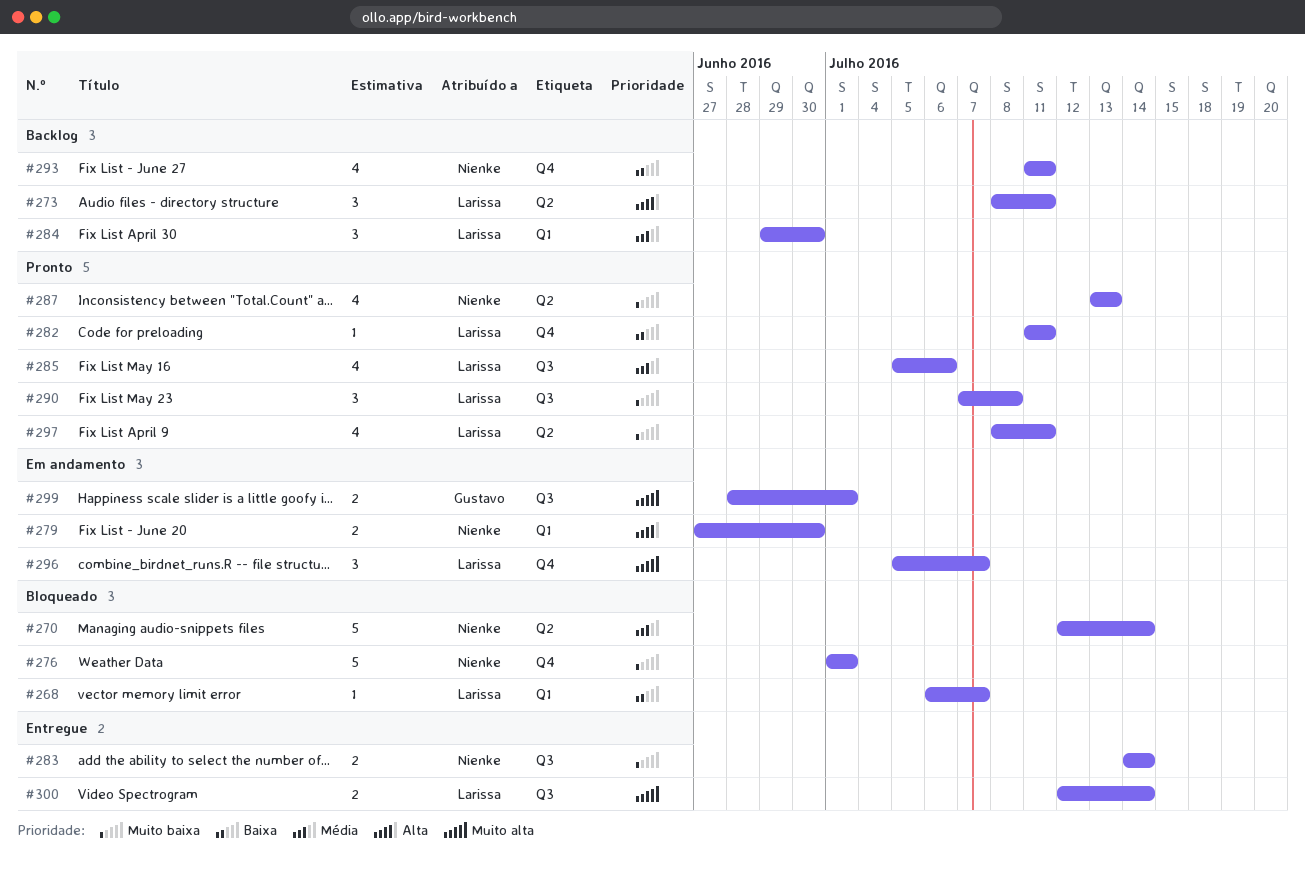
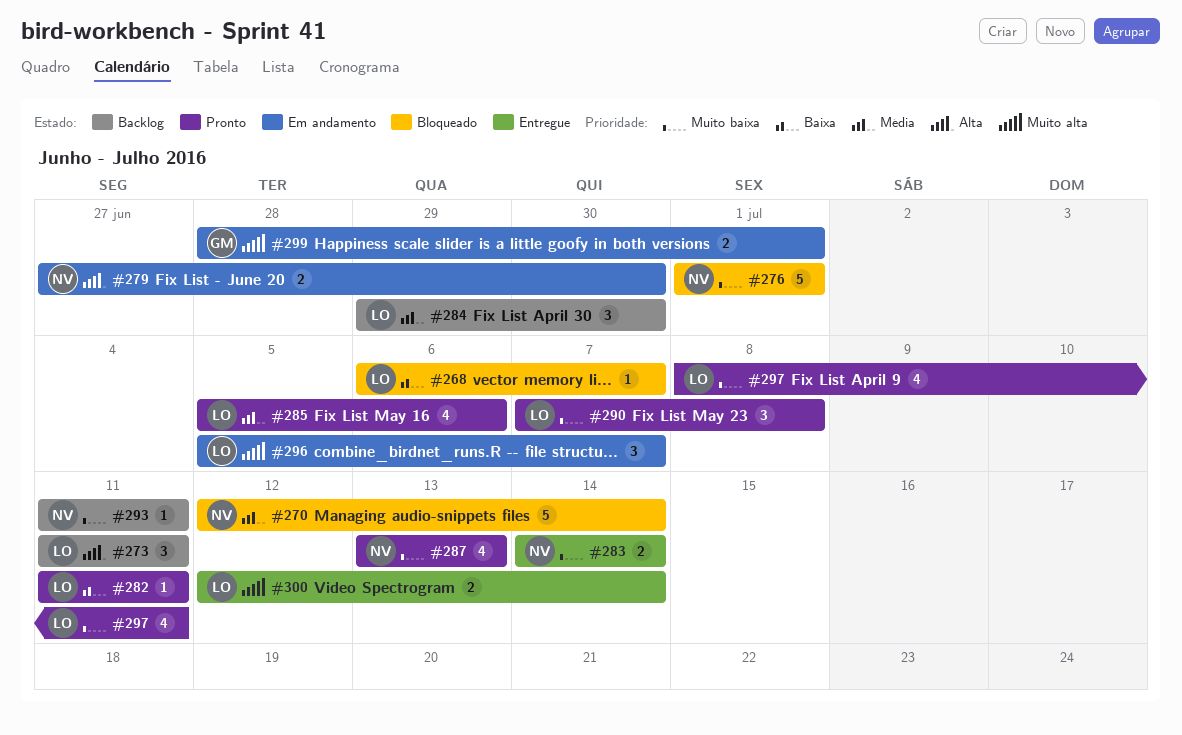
#273, start: Jul 8 -> Jul 11
#293, priority: Baixa -> Muito baixa
#293, estimate: 4 -> 1

